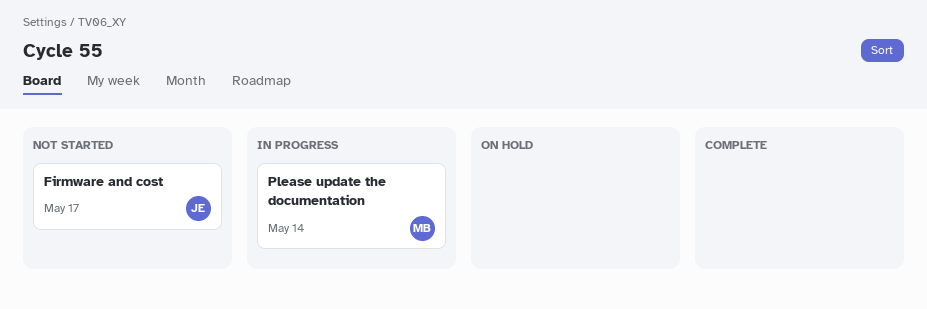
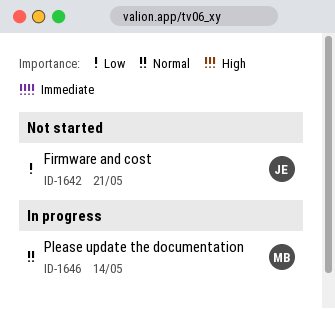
Firmware and cost, due: May 17 -> May 21

